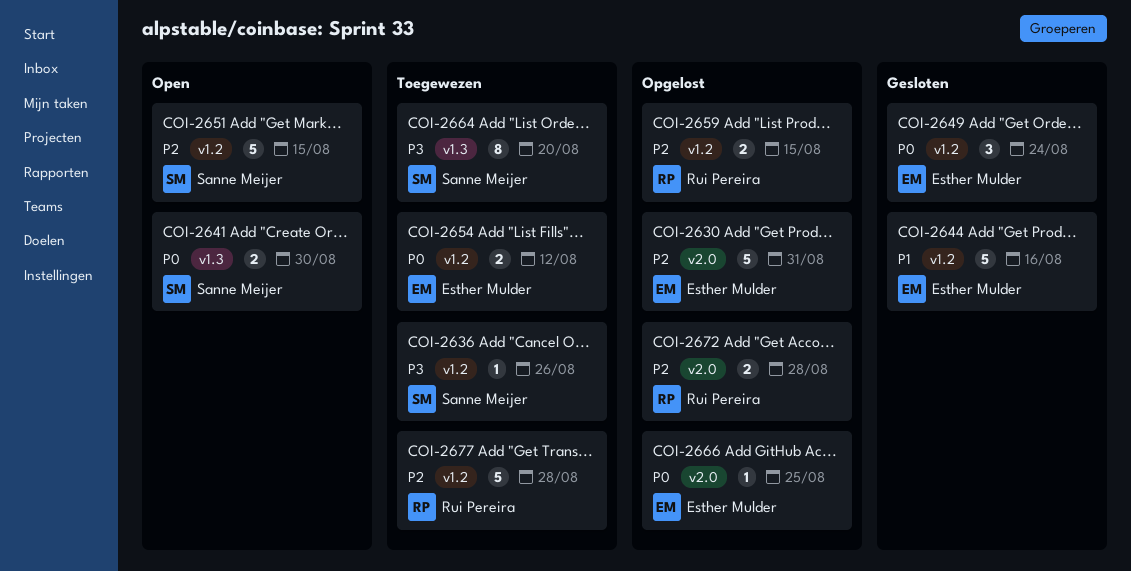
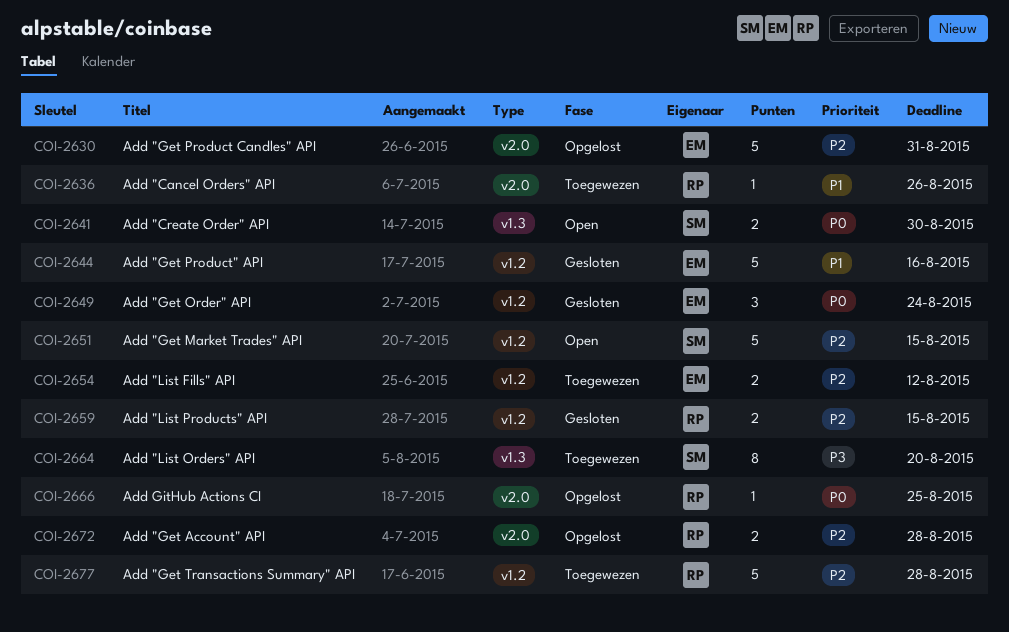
COI-2636, owner: Sanne Meijer -> Rui Pereira
COI-2636, priority: P3 -> P1
COI-2636, label: v1.2 -> v2.0
COI-2654, priority: P0 -> P2
COI-2659, status: Opgelost -> Gesloten
COI-2666, owner: Esther Mulder -> Rui Pereira

